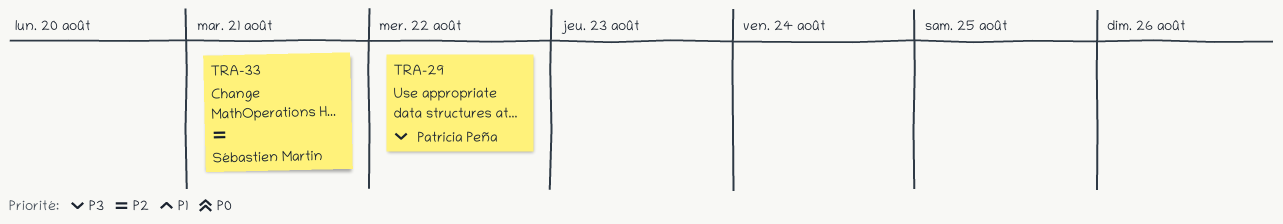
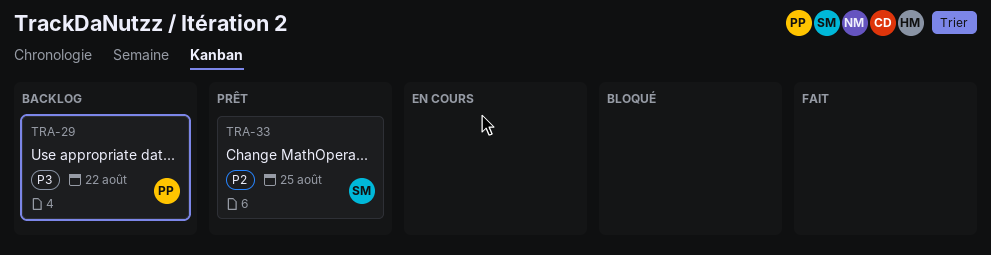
TRA-33, due: Aug 21 -> Aug 25

